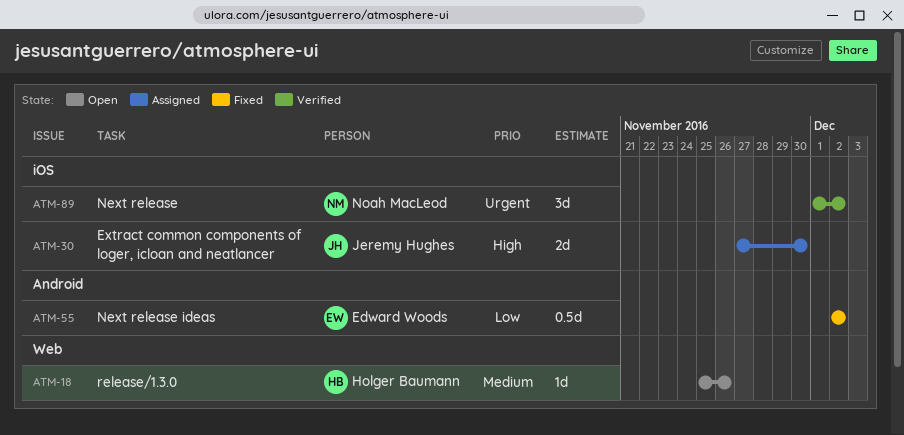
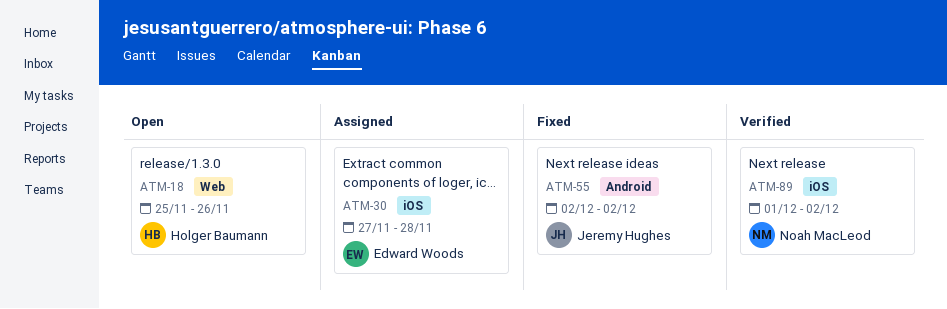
ATM-30, owner: Jeremy Hughes -> Edward Woods
ATM-30, due: Nov 30 -> Nov 28
ATM-55, owner: Edward Woods -> Jeremy Hughes

